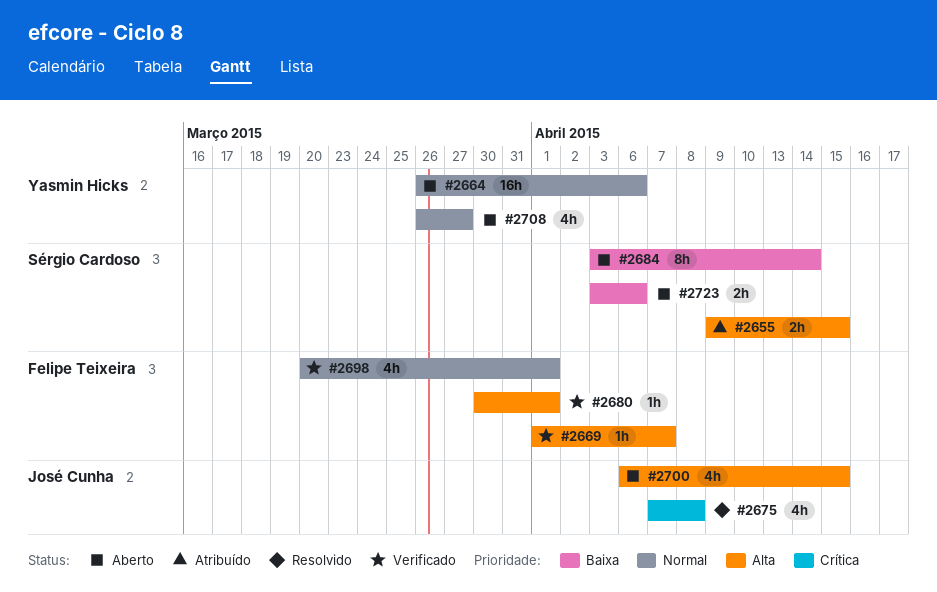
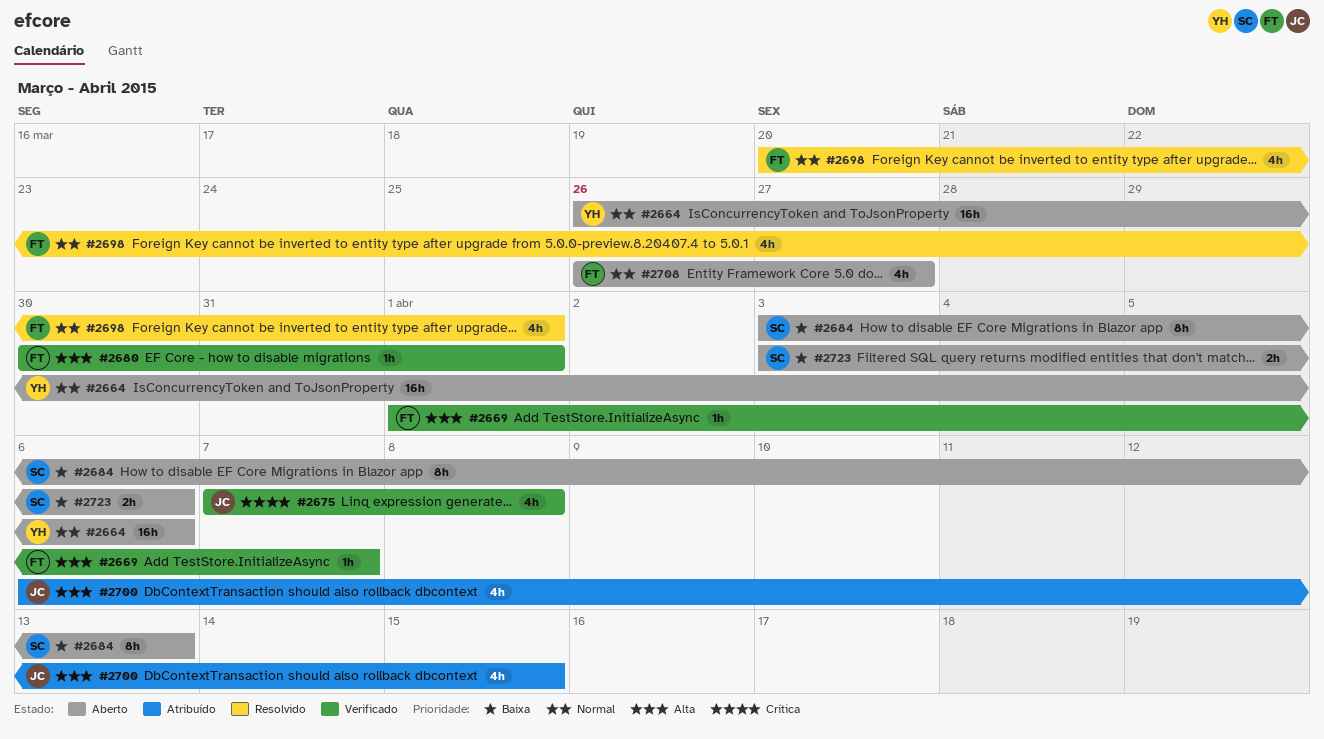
#2655: present -> none
#2675, status: Resolvido -> Verificado
#2684, due: Apr 14 -> Apr 13
#2698, status: Verificado -> Resolvido
#2700, status: Aberto -> Atribuído
#2708, owner: Yasmin Hicks -> Felipe Teixeira

